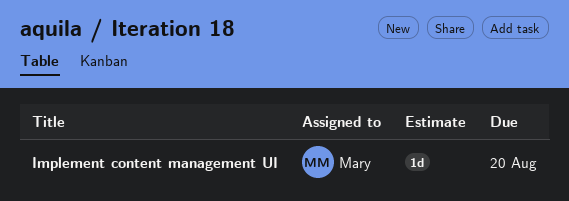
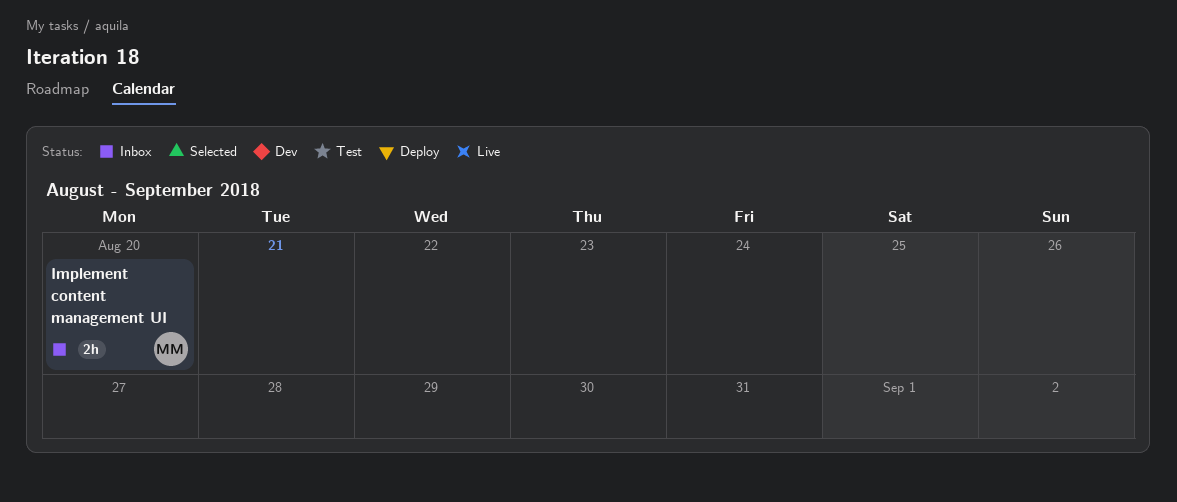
Implement content management UI, estimate: 1d -> 2h

